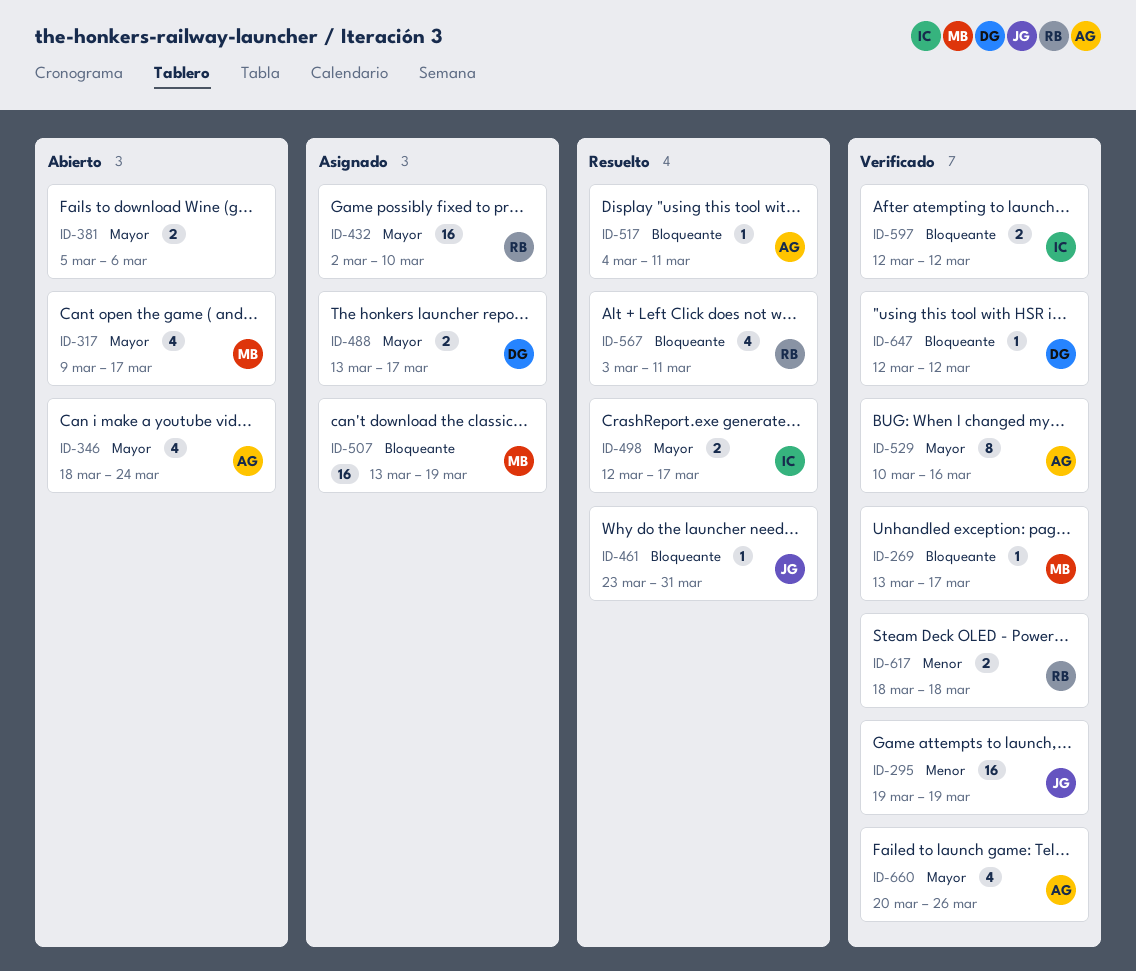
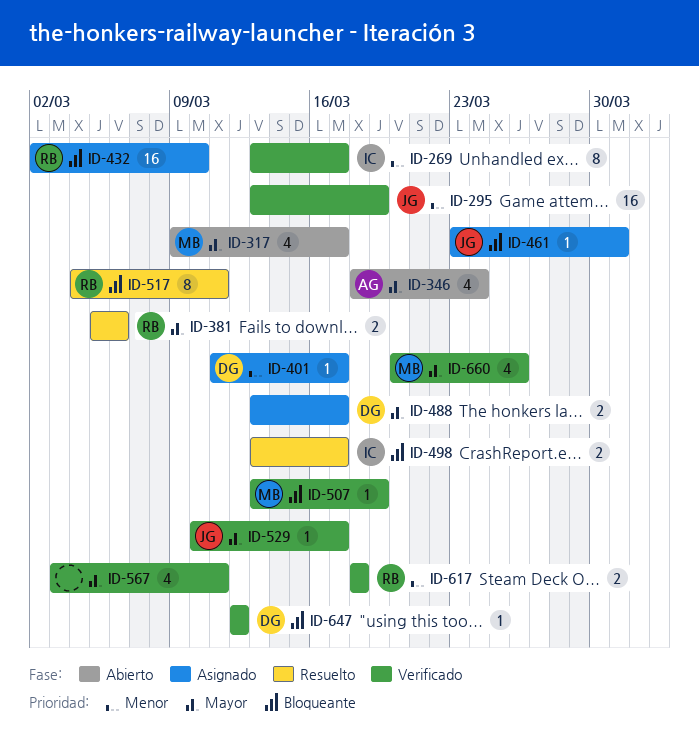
ID-269, owner: MB -> IC
ID-269, priority: Bloqueante -> Menor
ID-269, estimate: 1 -> 8
ID-295, start: Mar 19 -> Mar 13
ID-381, status: Abierto -> Resuelto
ID-381, owner: none -> RB
ID-401: none -> present
ID-432, priority: Mayor -> Bloqueante
ID-461, status: Resuelto -> Asignado
ID-498, priority: Mayor -> Bloqueante
ID-498, start: Mar 12 -> Mar 13
ID-507, status: Asignado -> Verificado
ID-507, estimate: 16 -> 1
ID-517, owner: AG -> RB
ID-517, estimate: 1 -> 8
ID-529, owner: AG -> JG
ID-529, estimate: 8 -> 1
ID-529, due: Mar 16 -> Mar 17
ID-567, status: Resuelto -> Verificado
ID-567, owner: RB -> none
ID-567, priority: Bloqueante -> Mayor
ID-597: present -> none
ID-660, owner: AG -> MB

